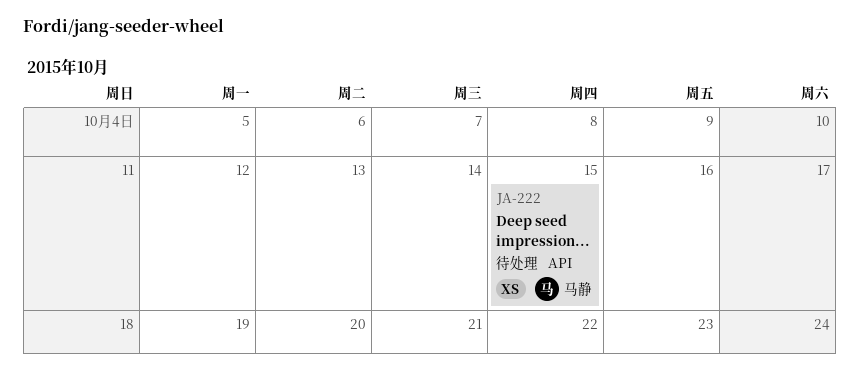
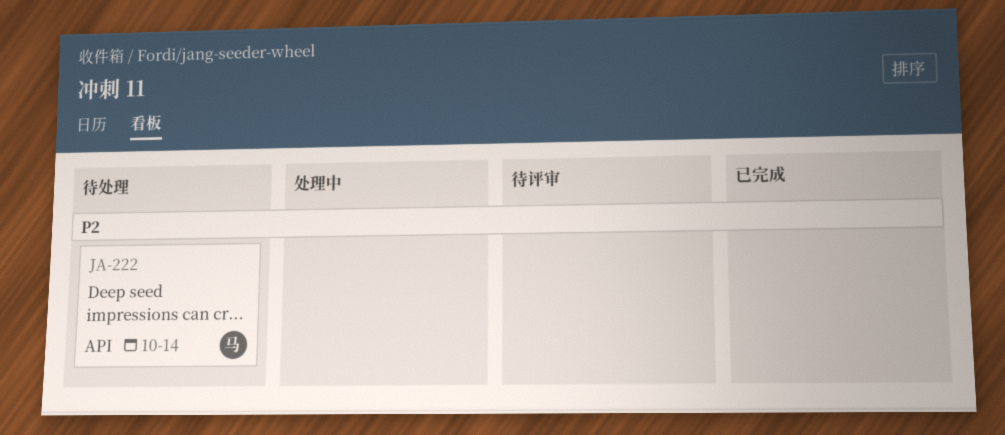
JA-222, due: Oct 15 -> Oct 14

